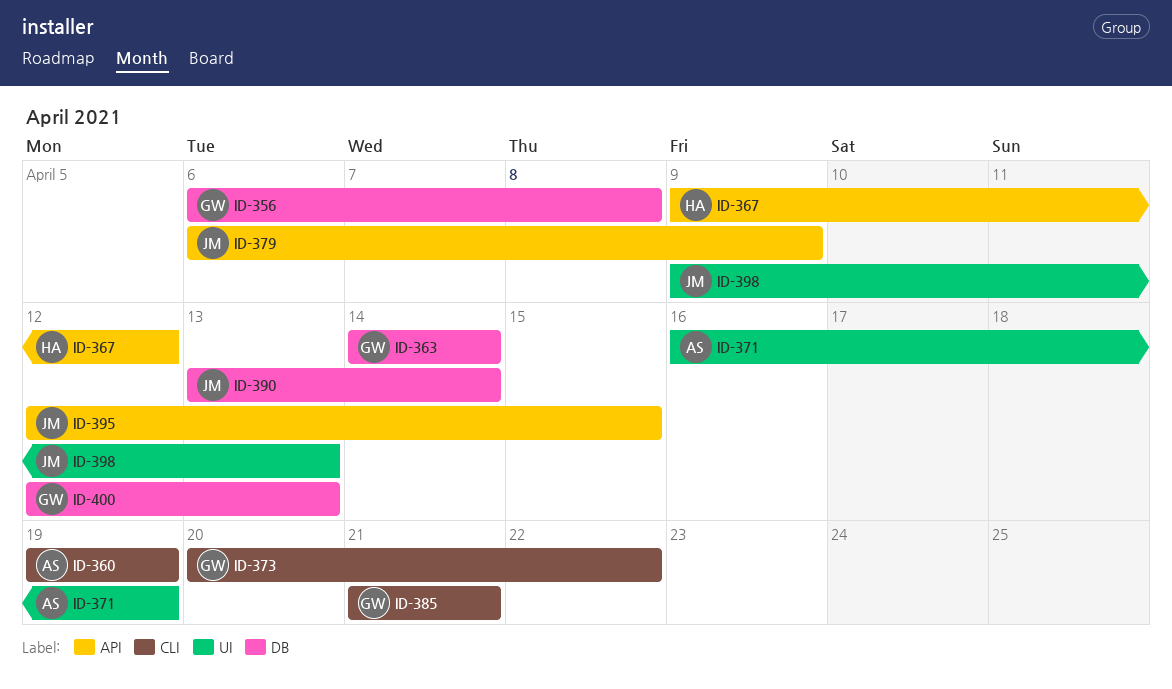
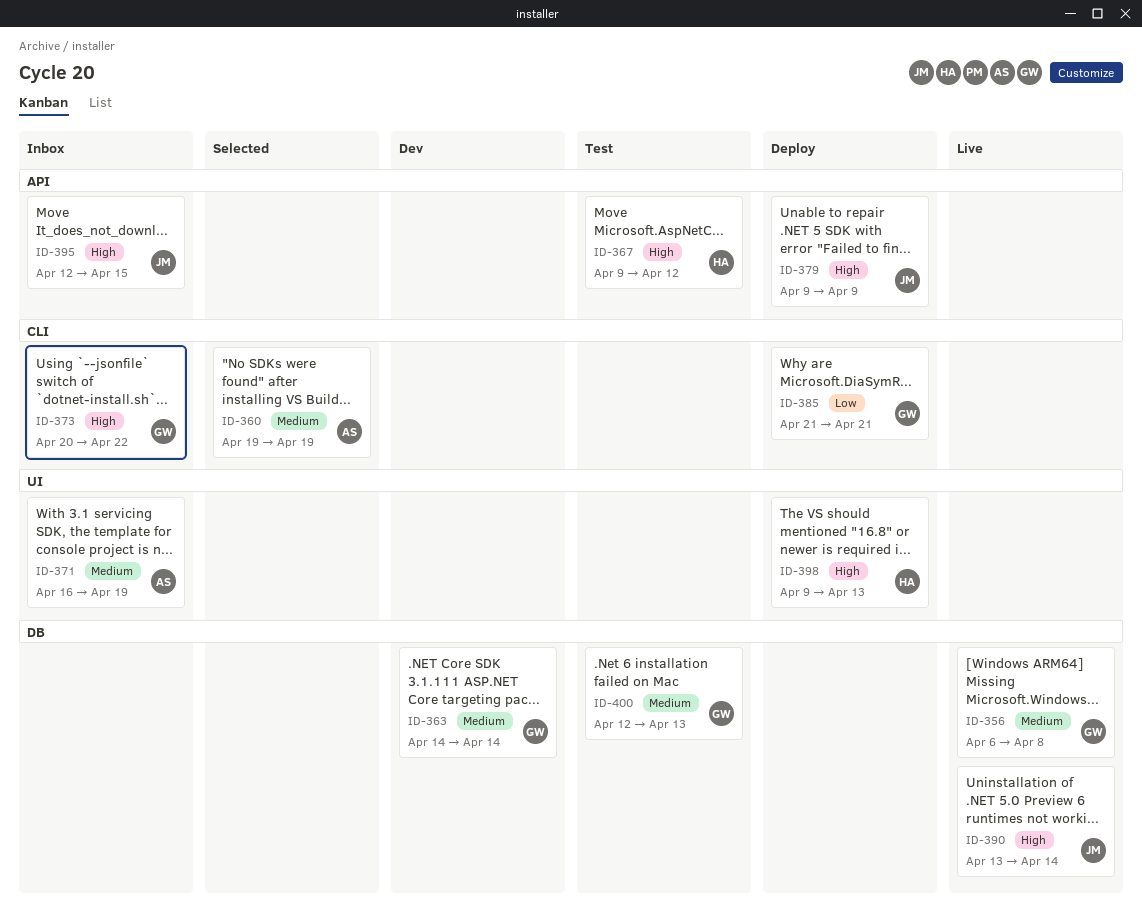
ID-379, start: Apr 6 -> Apr 9
ID-398, owner: JM -> HA

